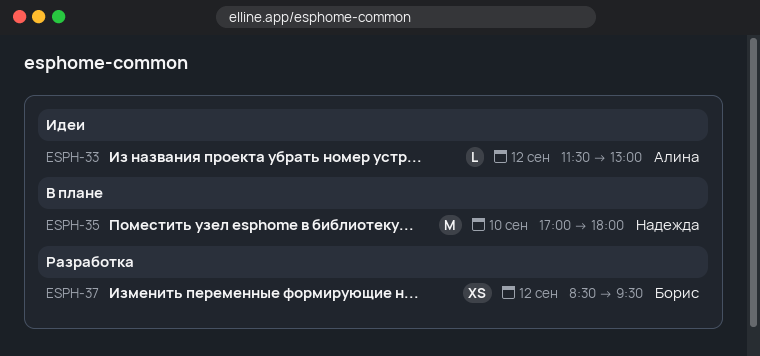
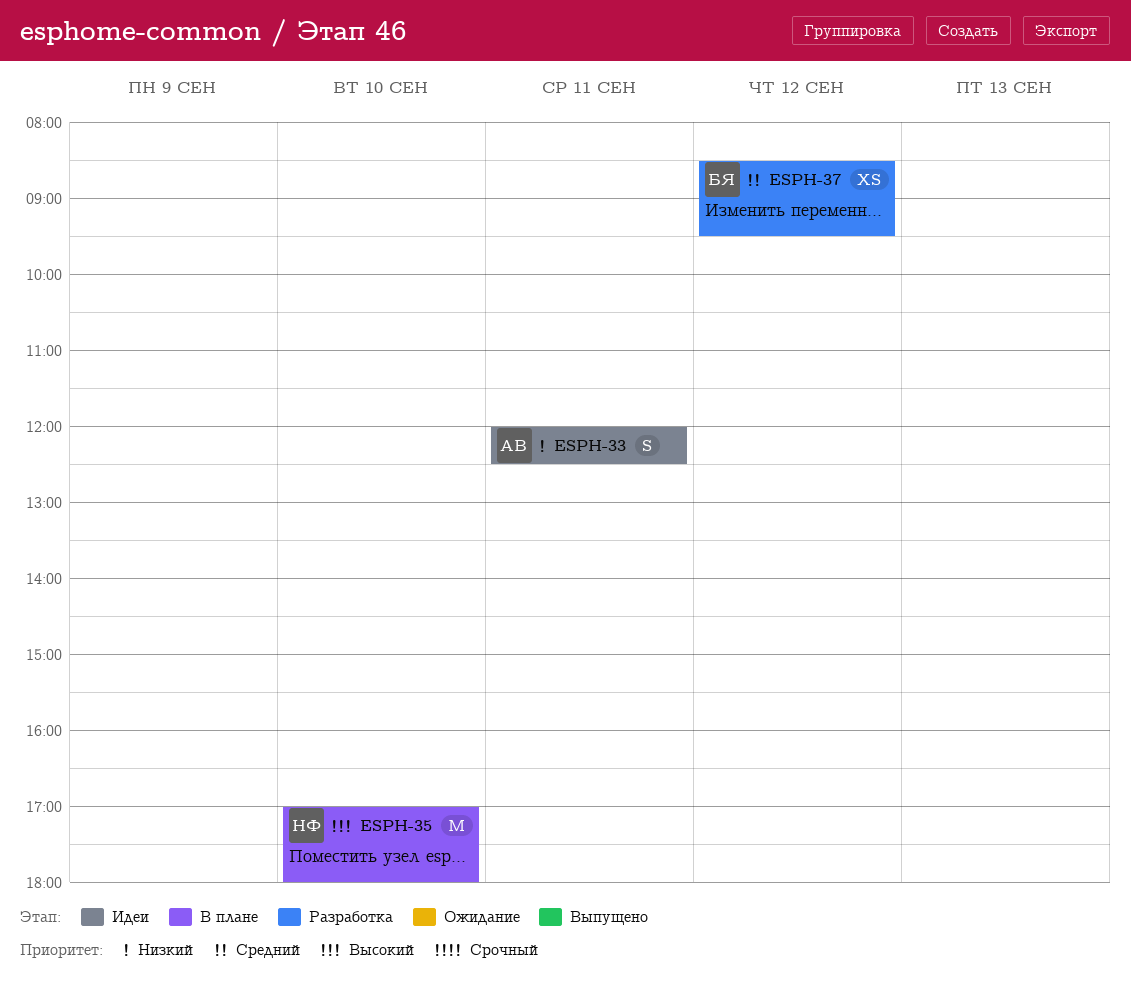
ESPH-33, estimate: L -> S
ESPH-33, day: Sep 12 -> Sep 11
ESPH-33, begins: 11:30 -> 12:00
ESPH-33, ends: 13:00 -> 12:30

